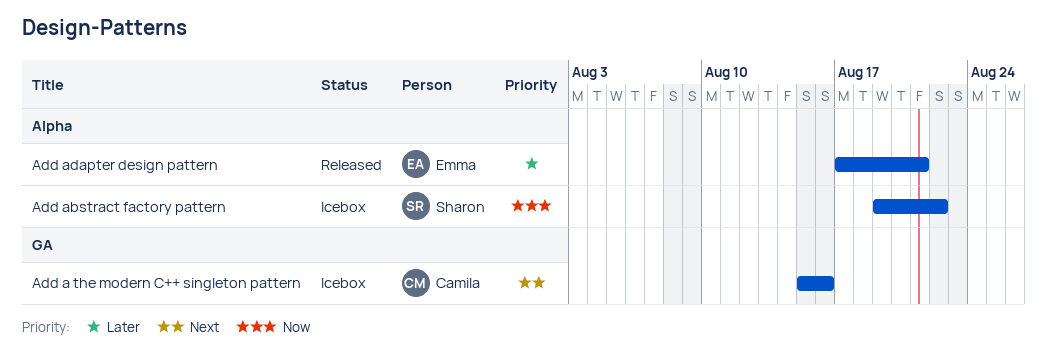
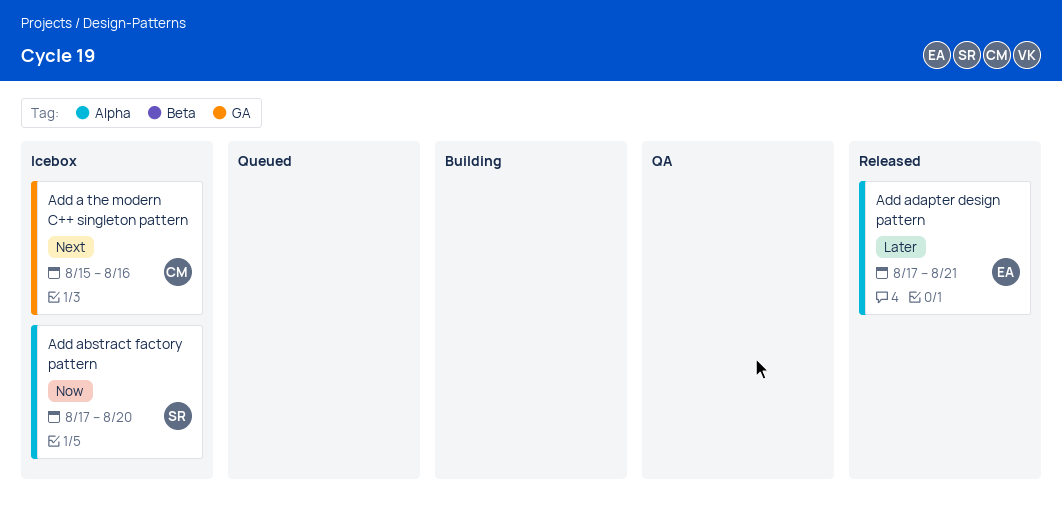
Add abstract factory pattern, start: Aug 19 -> Aug 17
Add abstract factory pattern, due: Aug 22 -> Aug 20

